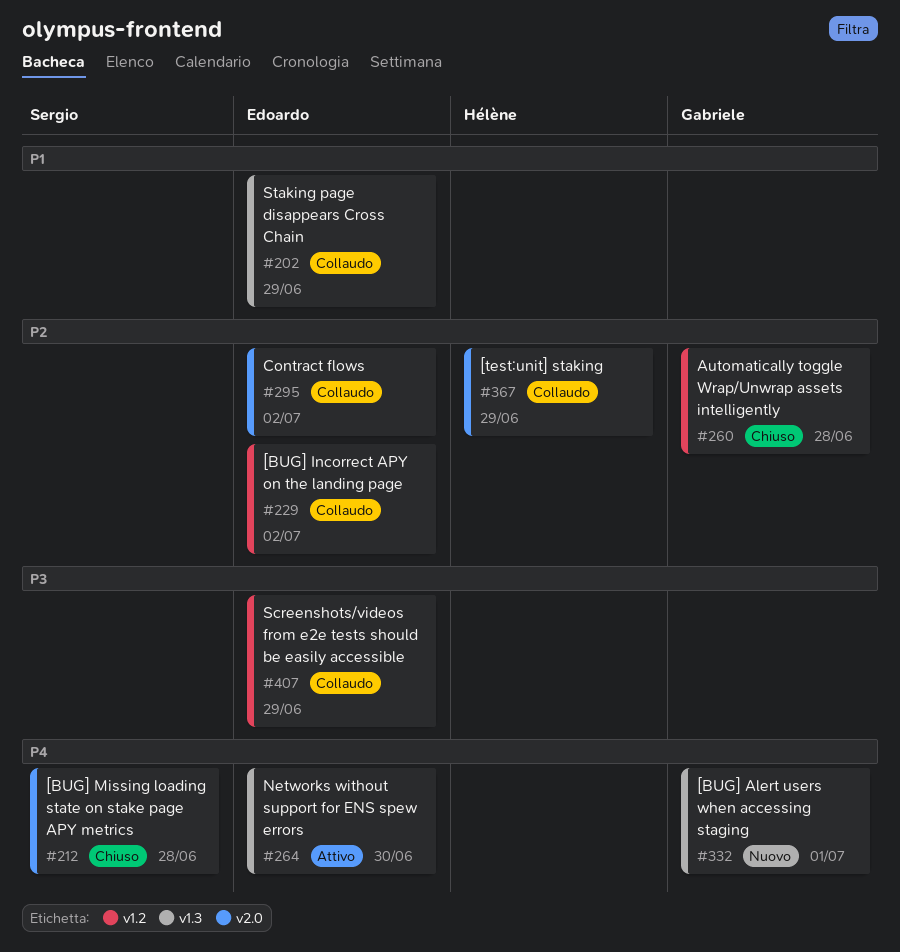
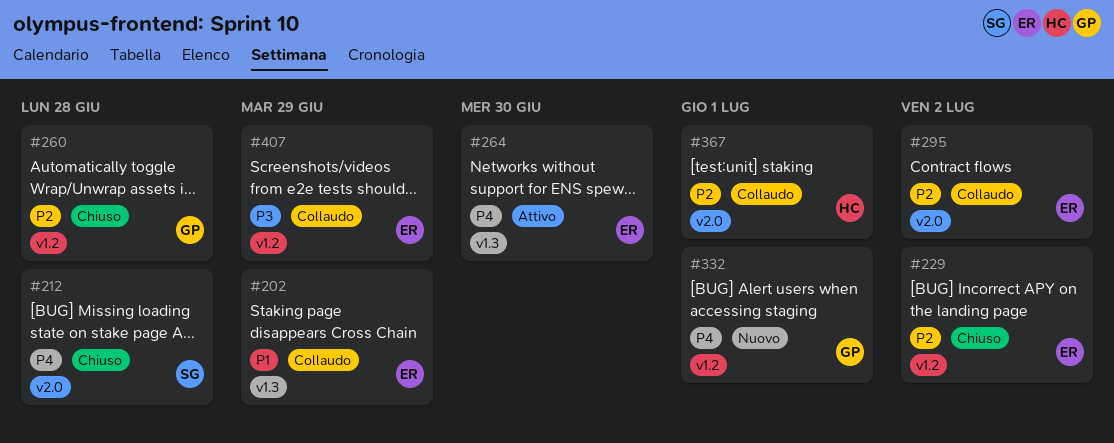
#229, status: Collaudo -> Chiuso
#332, label: v1.3 -> v1.2
#367, due: Jun 29 -> Jul 1

